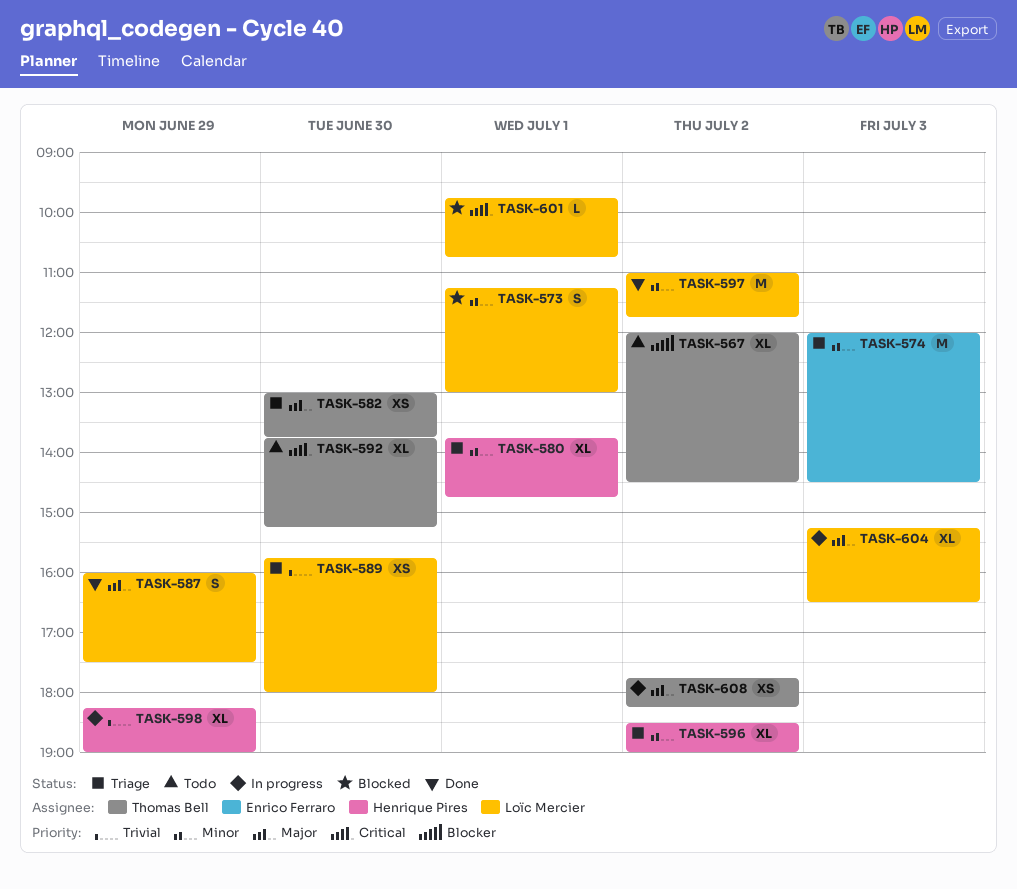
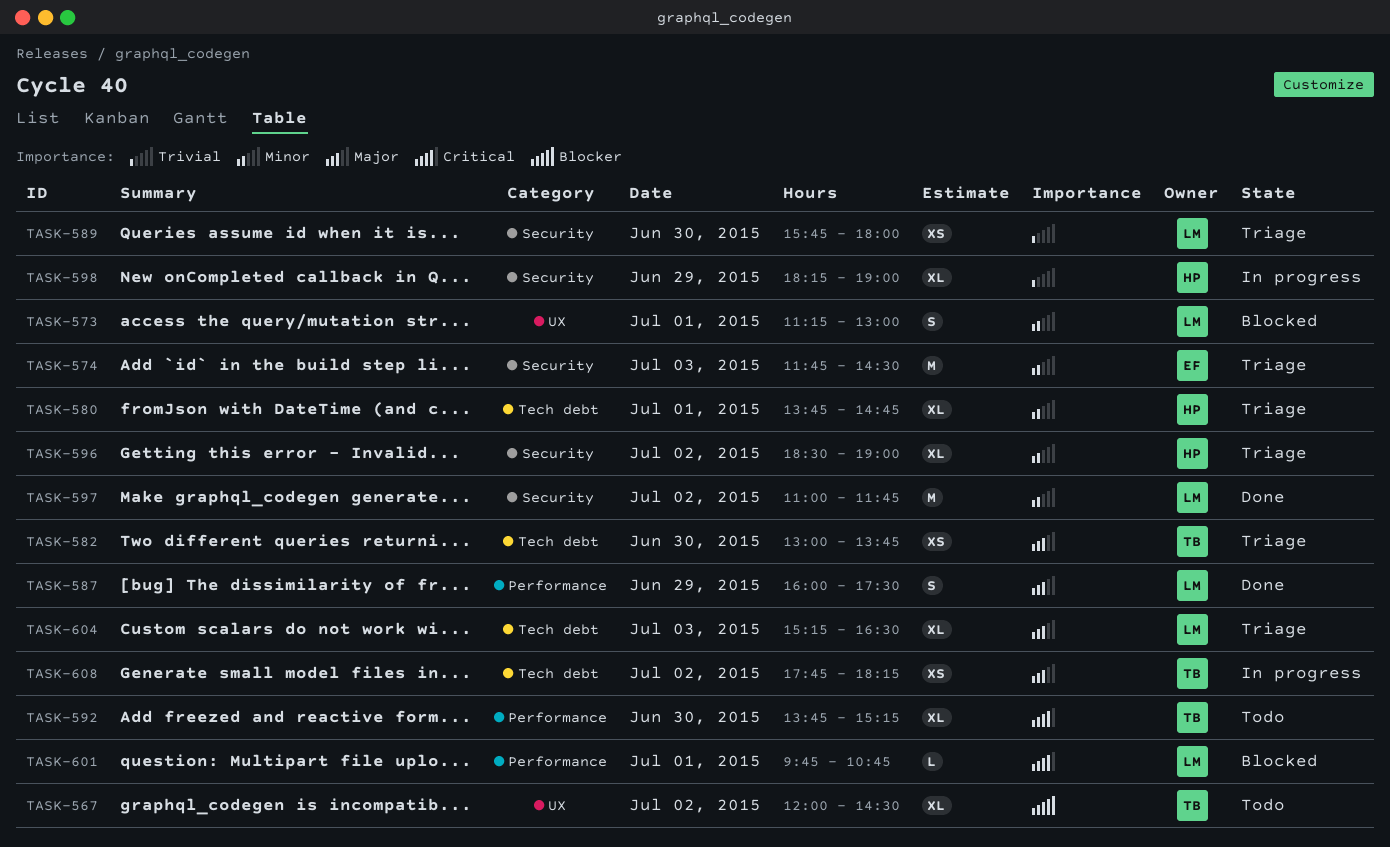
TASK-574, begins: 12:00 -> 11:45
TASK-604, status: In progress -> Triage

